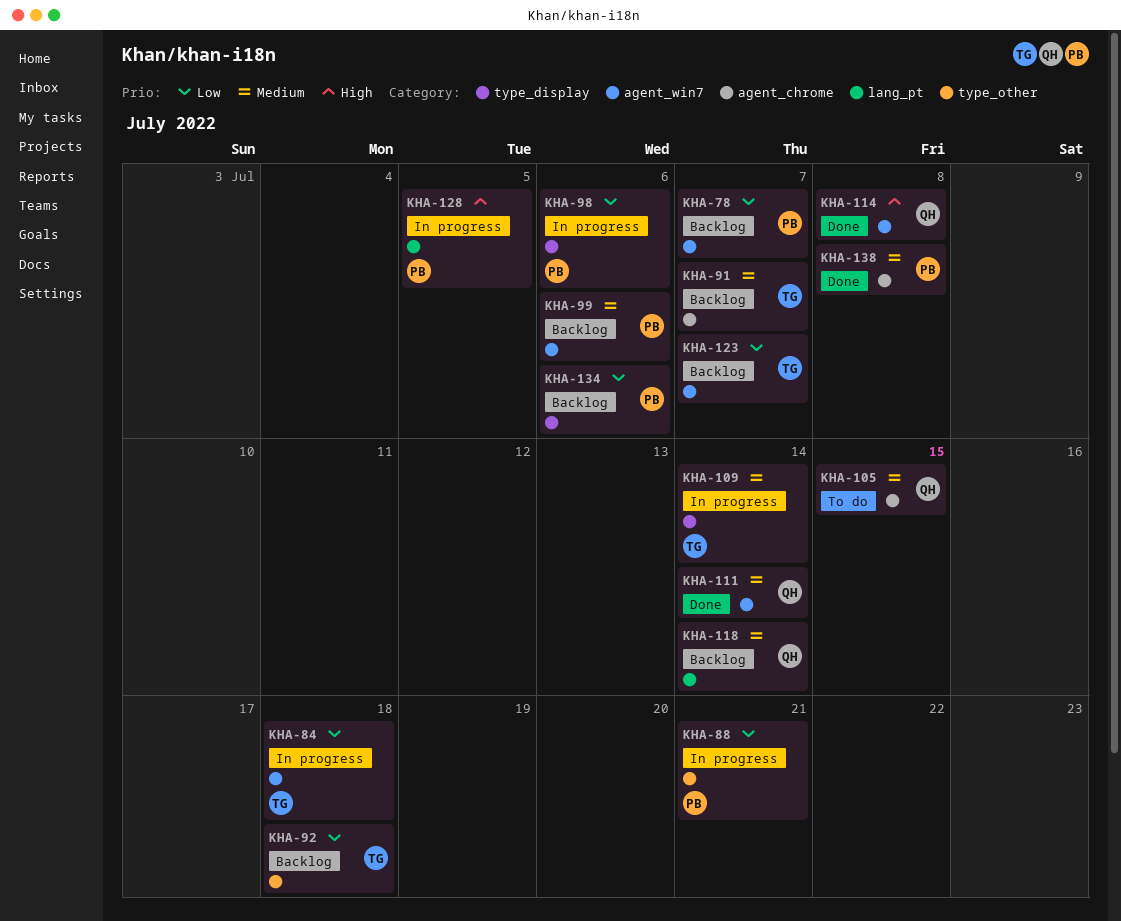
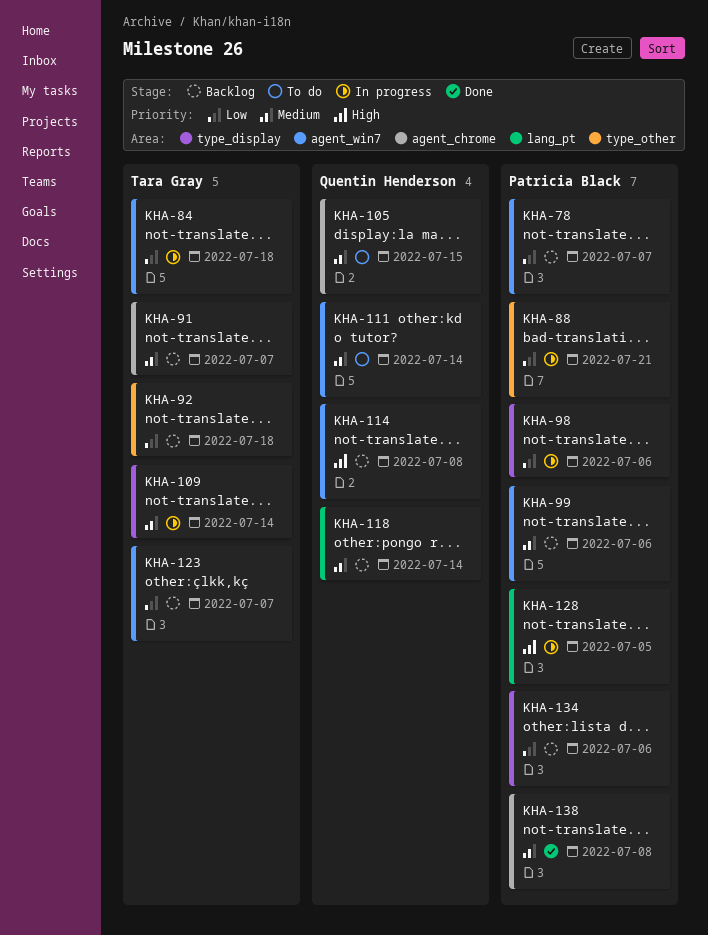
KHA-111, status: Done -> To do
KHA-114, status: Done -> Backlog

